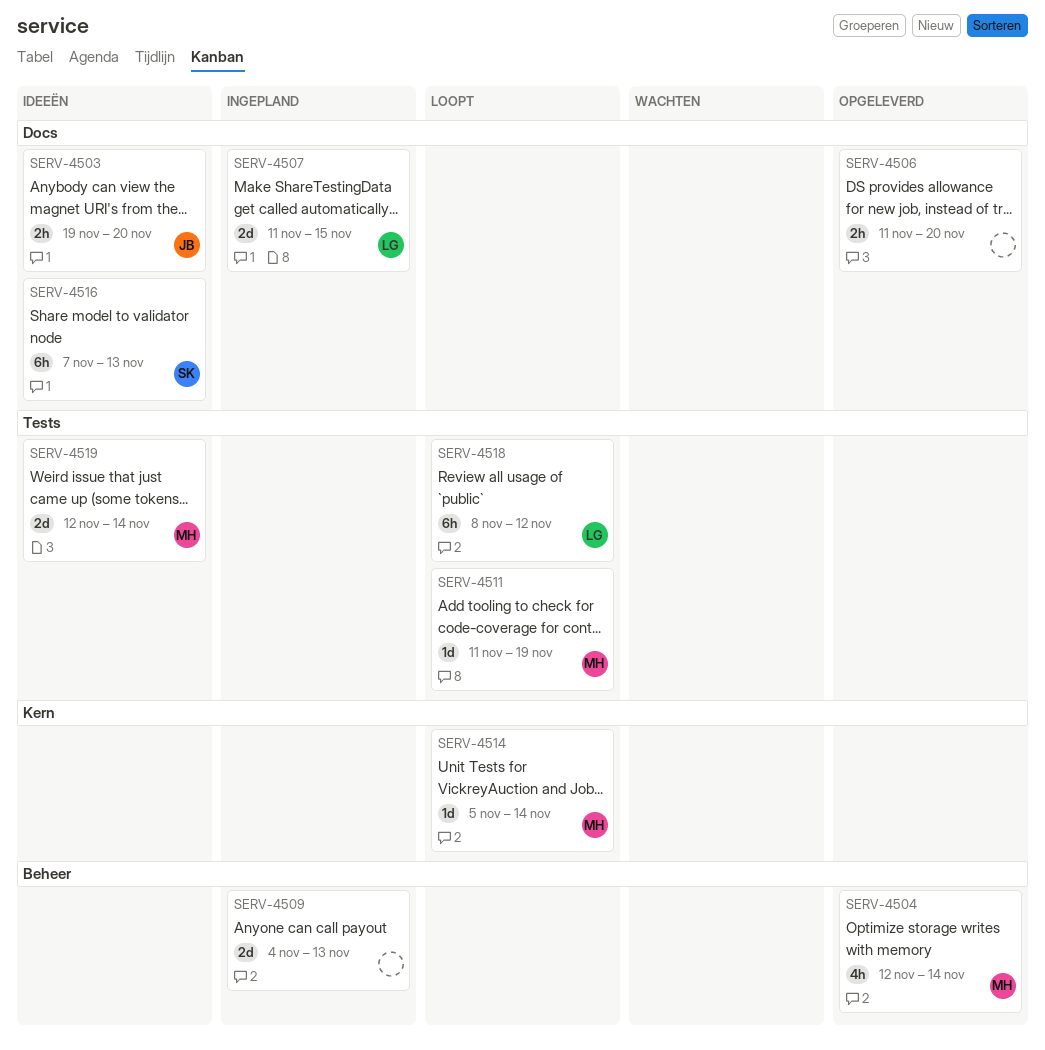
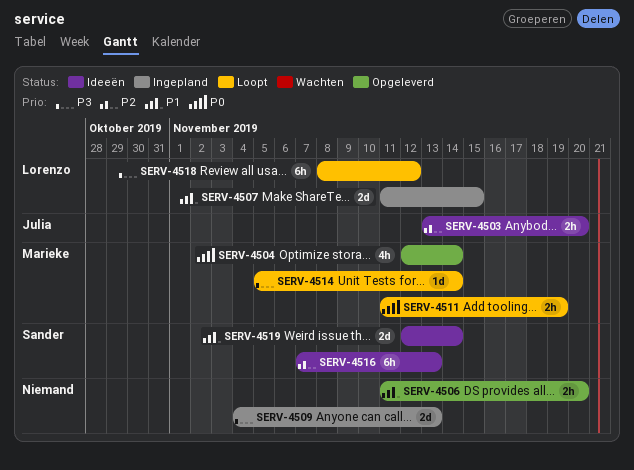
SERV-4503, start: Nov 19 -> Nov 13
SERV-4511, estimate: 1d -> 2h
SERV-4519, owner: Marieke -> Sander

